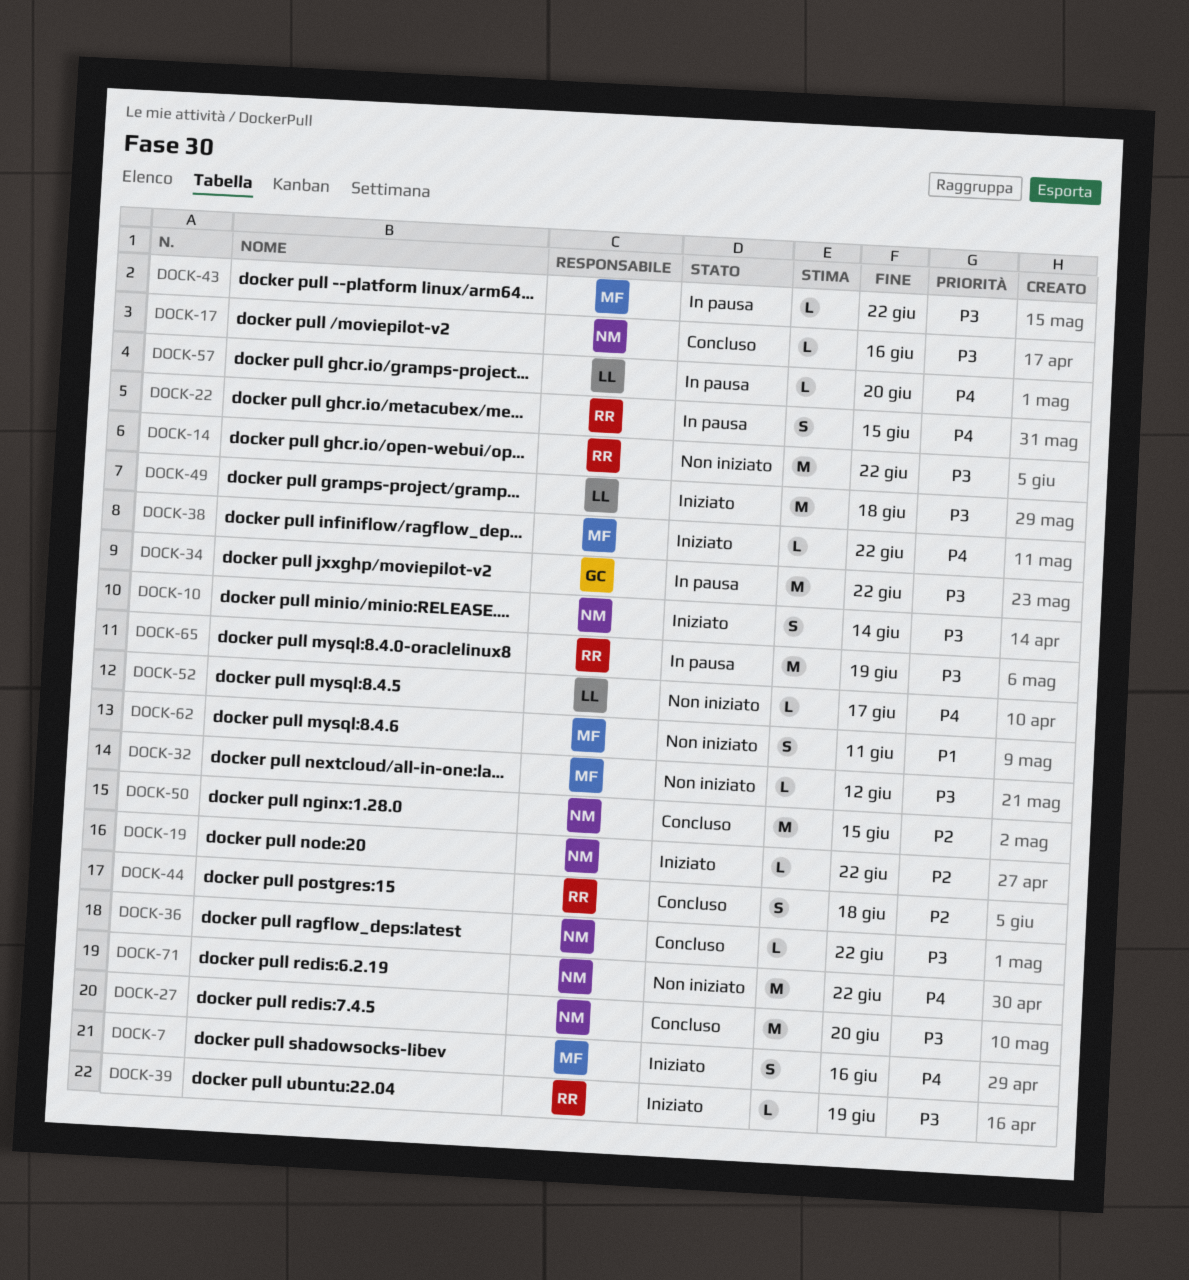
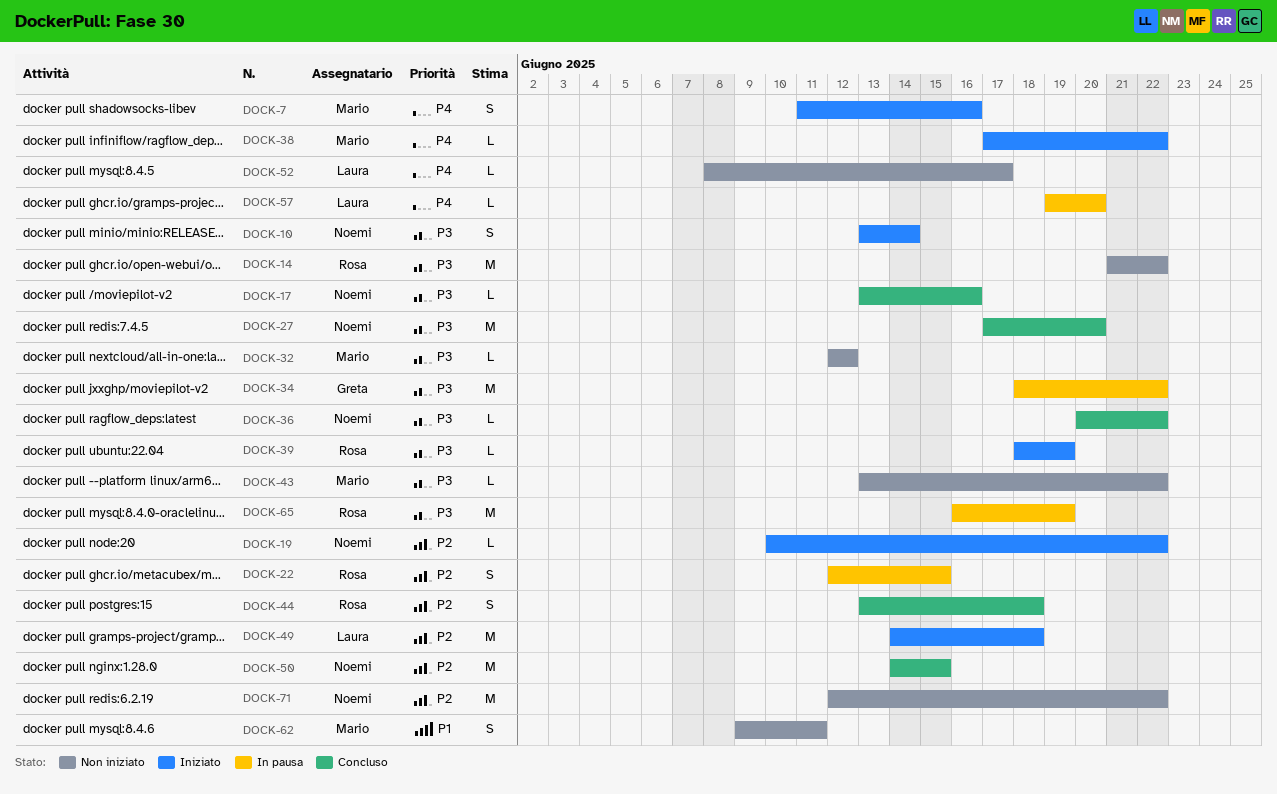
DOCK-22, priority: P4 -> P2
DOCK-43, status: In pausa -> Non iniziato
DOCK-49, priority: P3 -> P2
DOCK-71, priority: P4 -> P2

